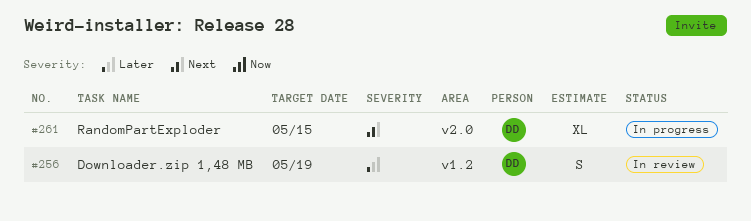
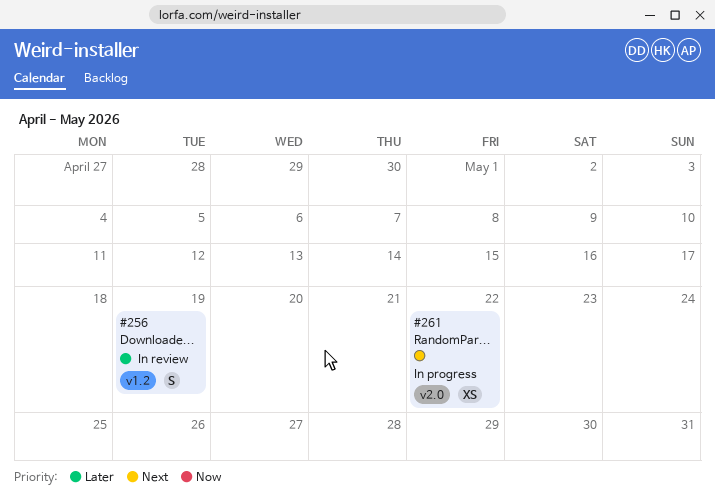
#261, estimate: XL -> XS
#261, due: May 15 -> May 22

